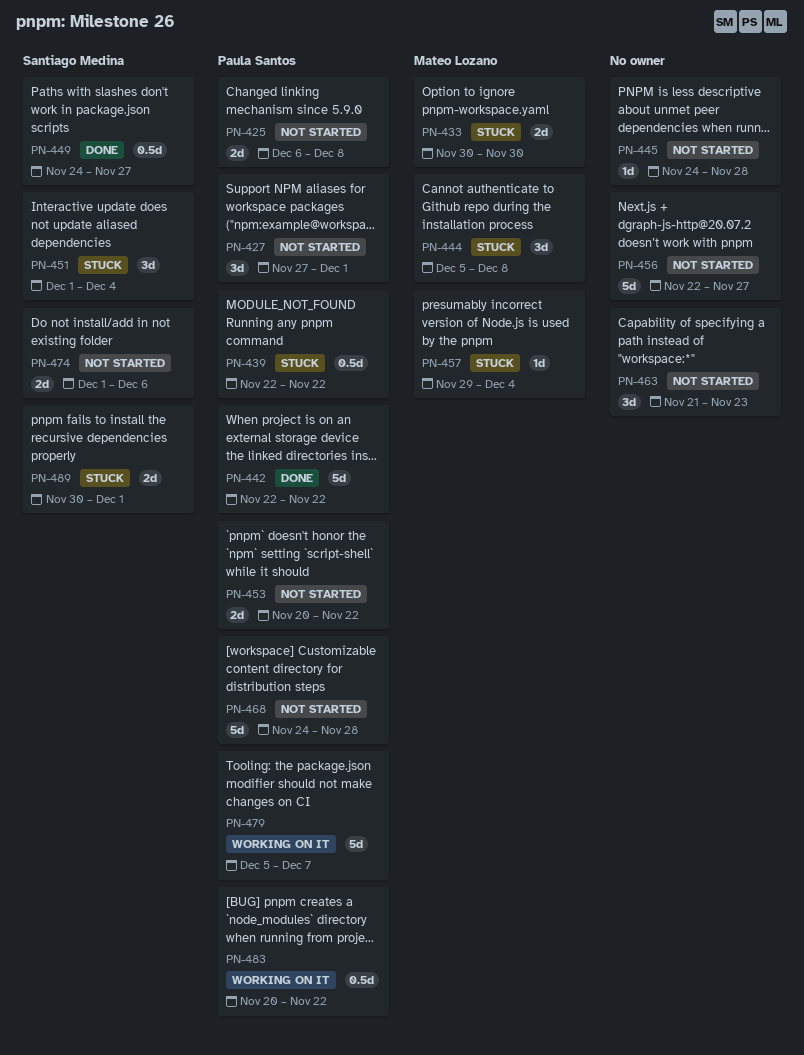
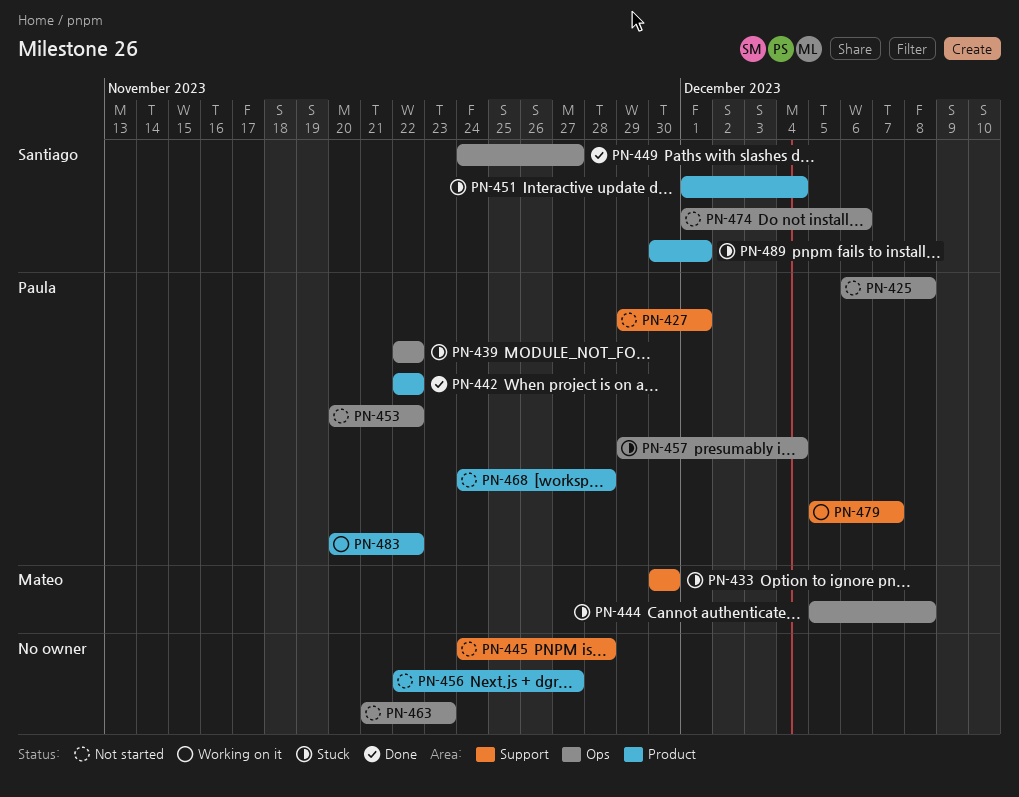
PN-427, start: Nov 27 -> Nov 29
PN-457, owner: Mateo Lozano -> Paula Santos

